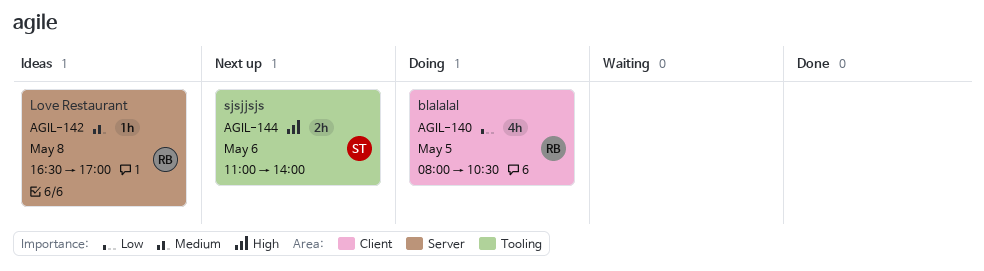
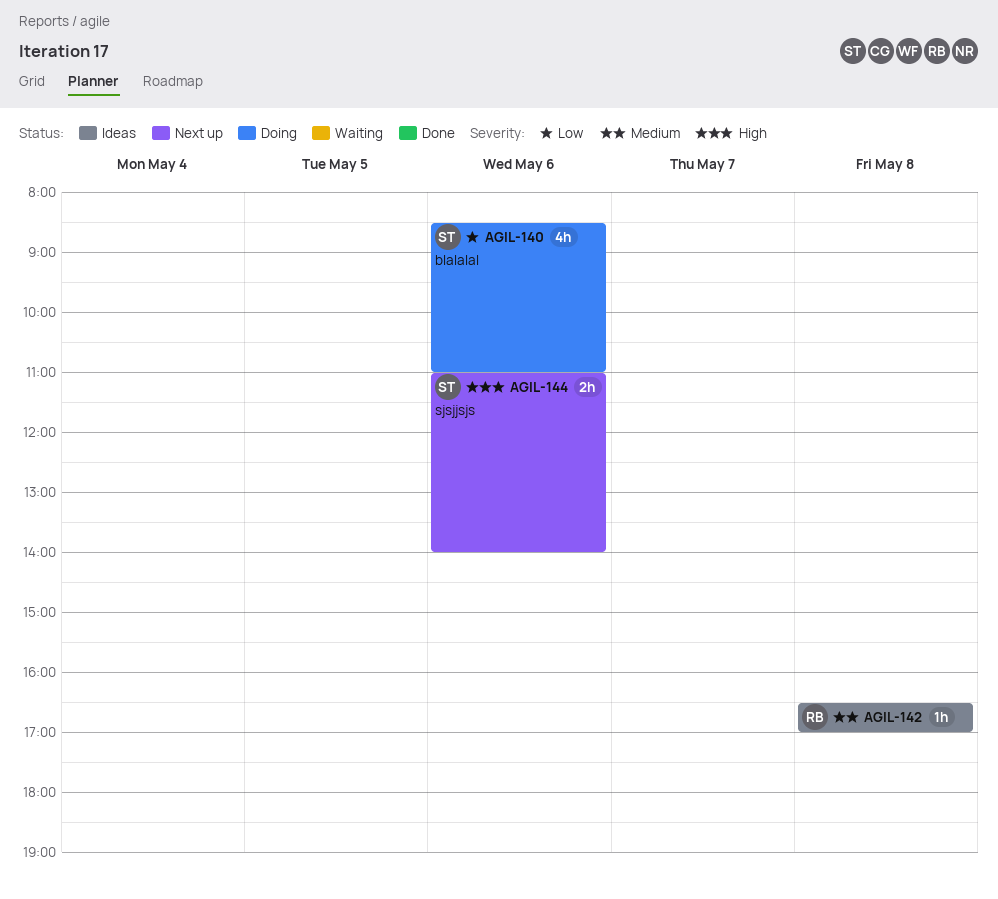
AGIL-140, owner: RB -> ST
AGIL-140, day: May 5 -> May 6
AGIL-140, begins: 08:00 -> 08:30
AGIL-140, ends: 10:30 -> 11:00

